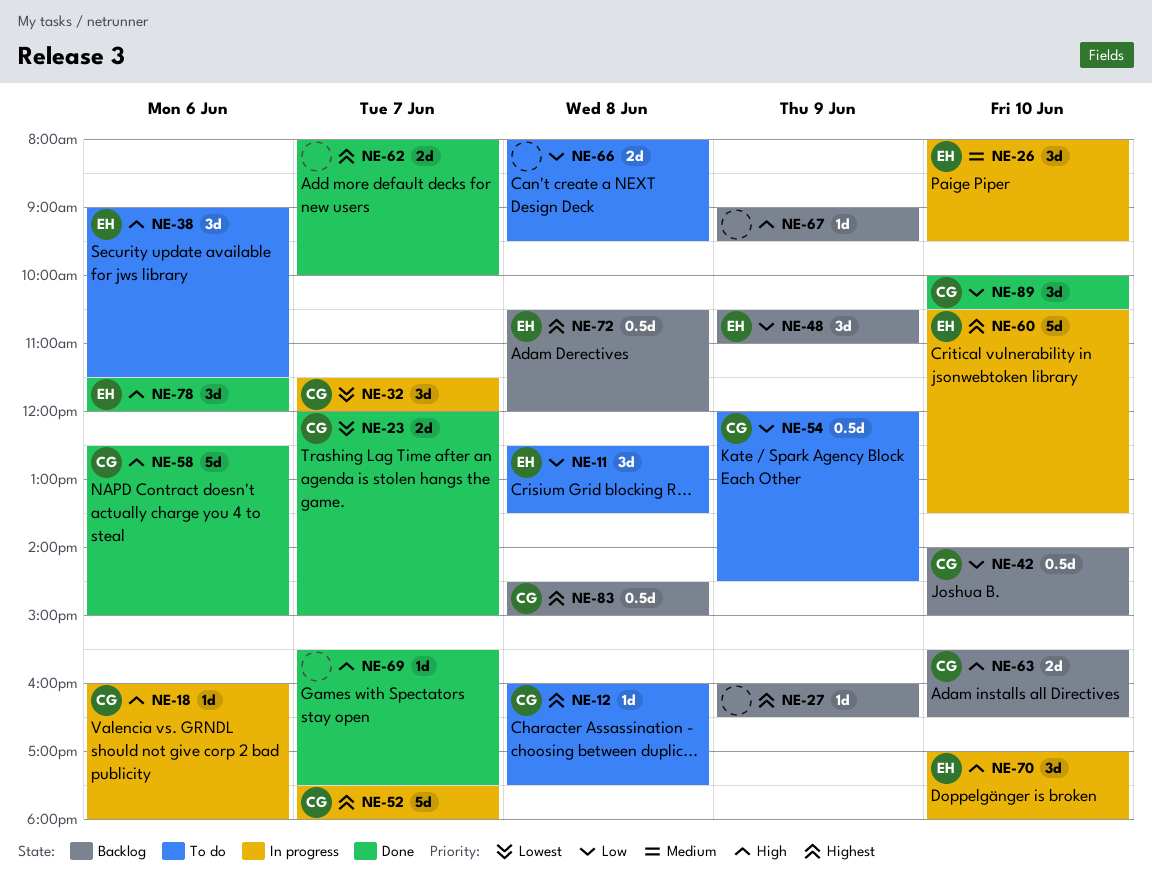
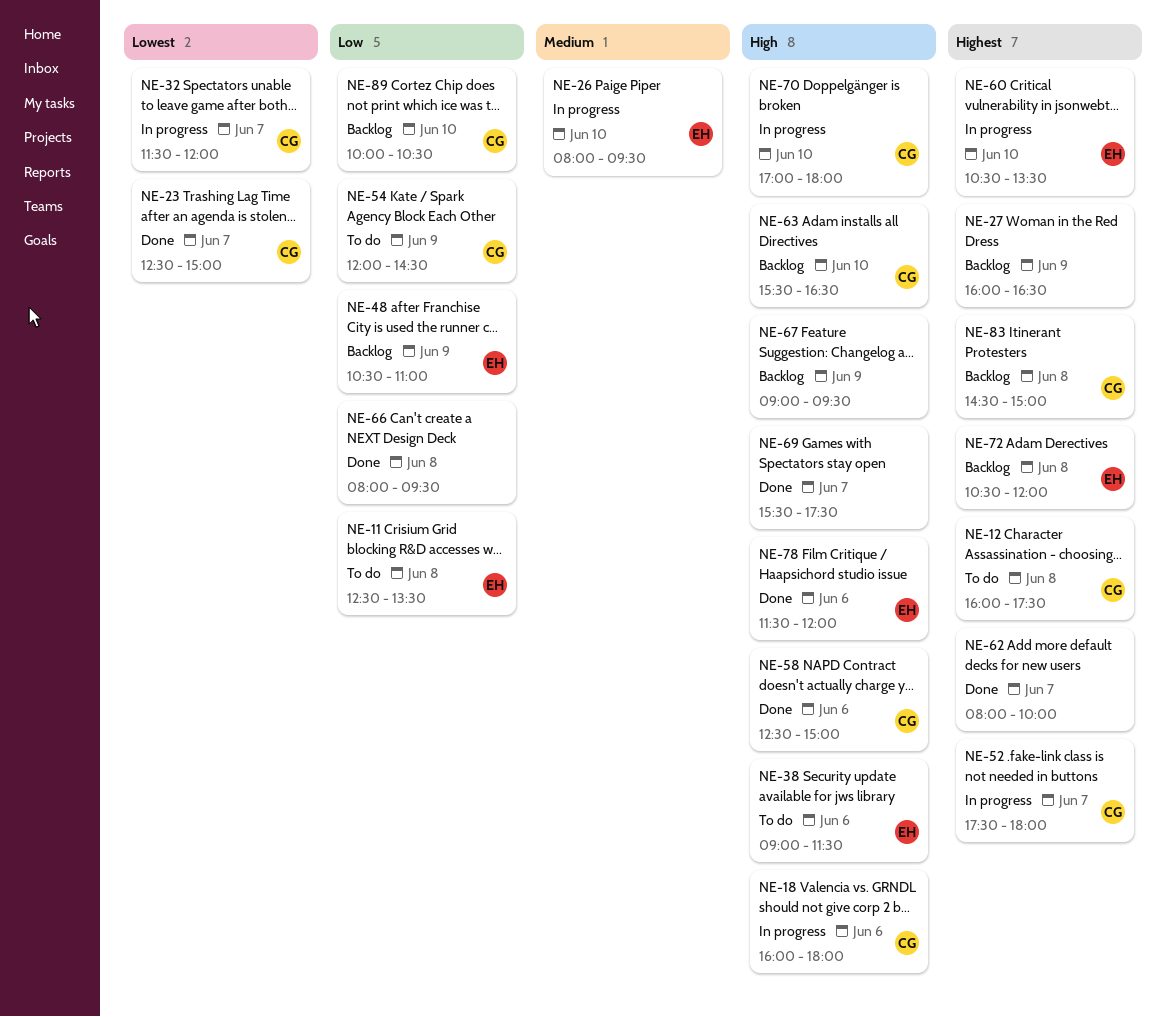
NE-23, begins: 12:00 -> 12:30
NE-42: present -> none
NE-66, status: To do -> Done
NE-70, owner: EH -> CG
NE-89, status: Done -> Backlog

